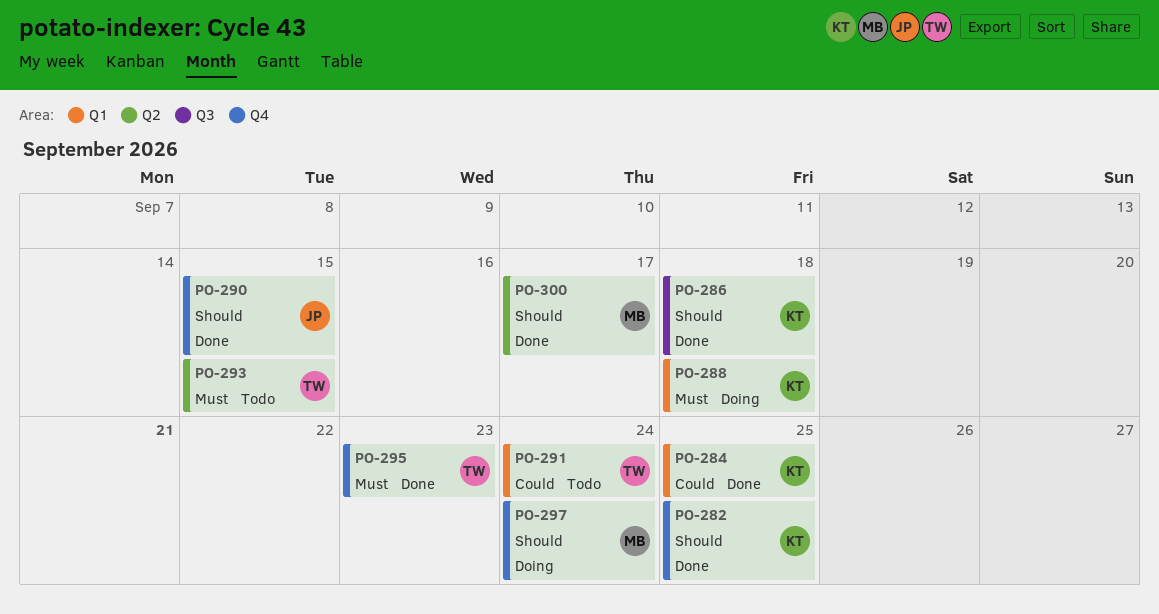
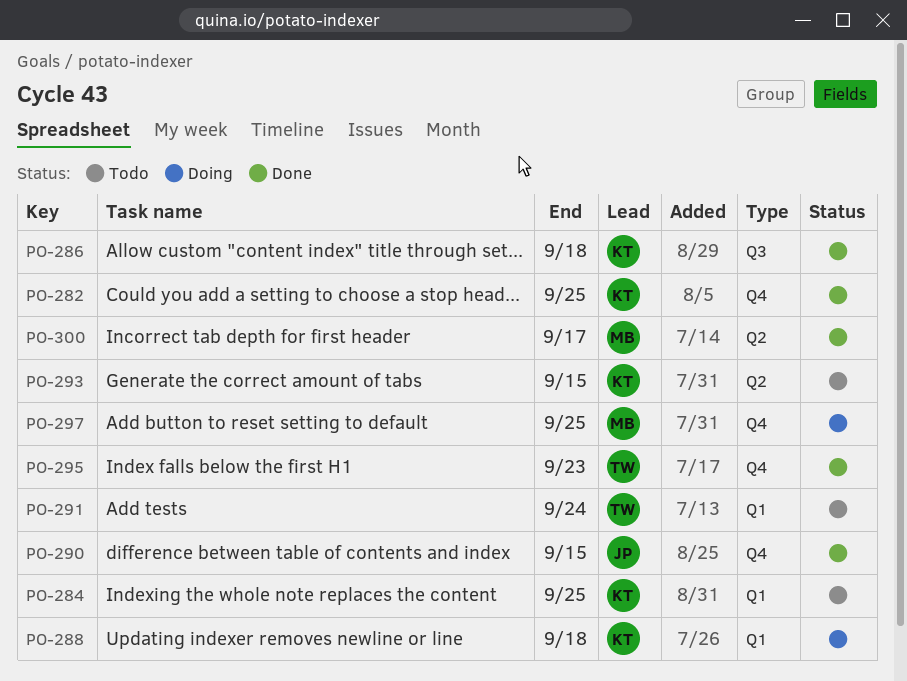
PO-284, status: Done -> Todo
PO-293, owner: TW -> KT
PO-297, due: Sep 24 -> Sep 25

